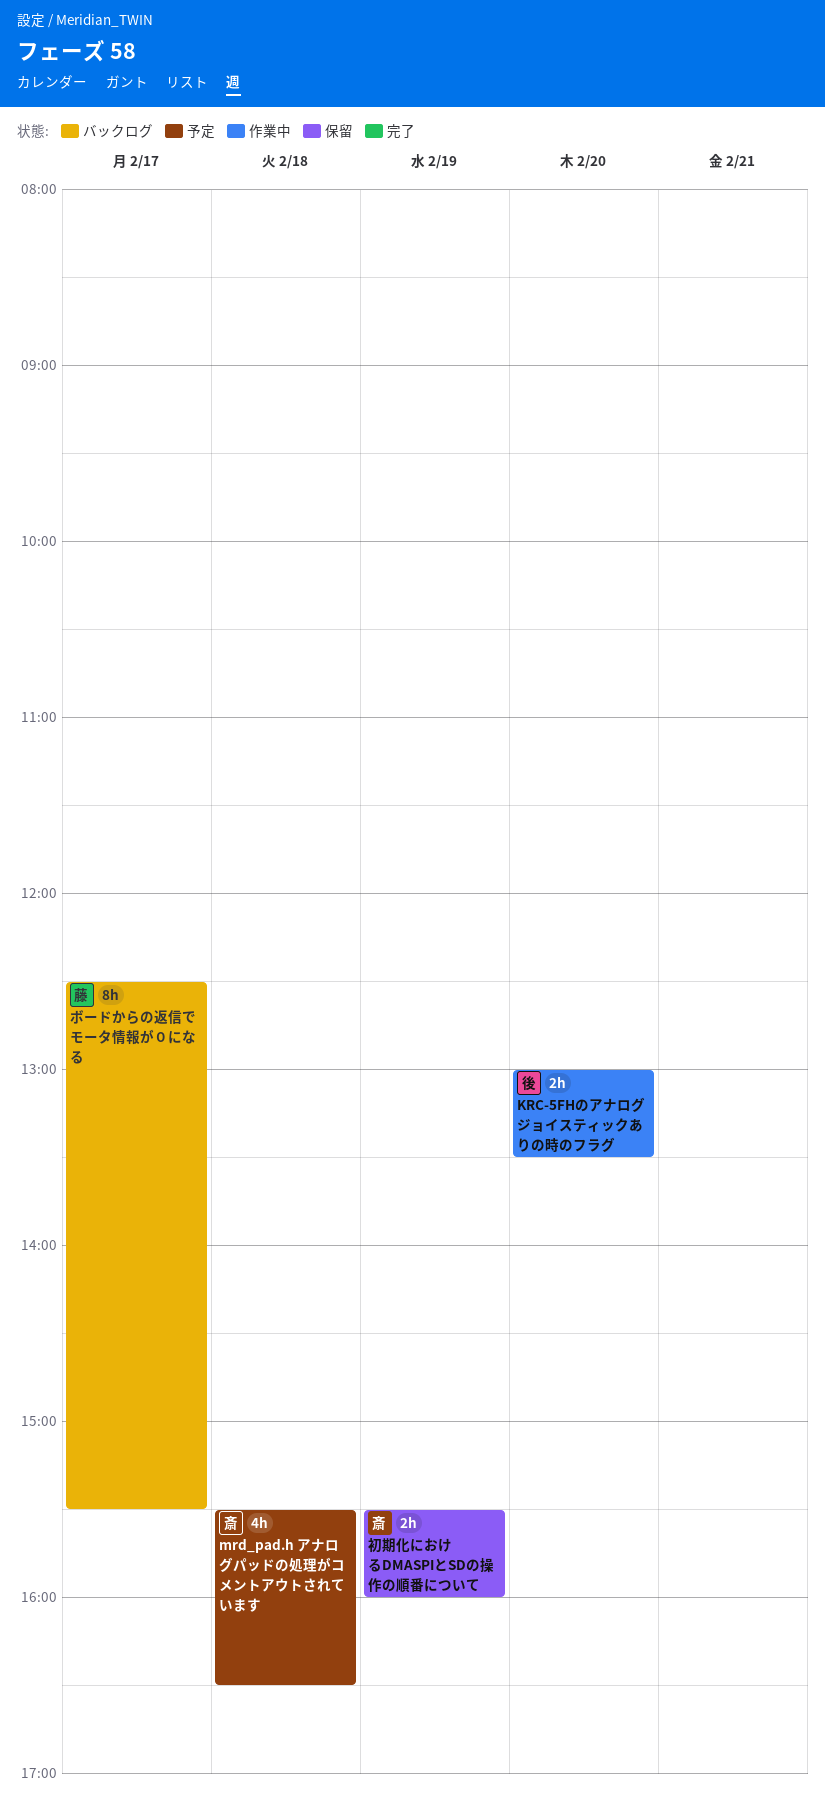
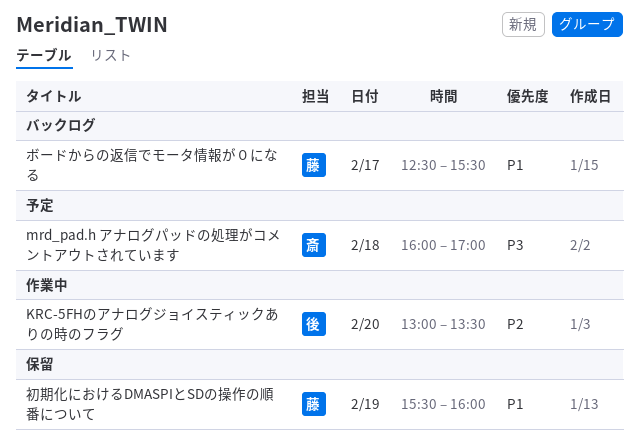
mrd_pad.h アナログパッドの処理がコメントアウトされています, begins: 15:30 -> 16:00
mrd_pad.h アナログパッドの処理がコメントアウトされています, ends: 16:30 -> 17:00
初期化におけるDMASPIとSDの操作の順番について, owner: 斎 -> 藤

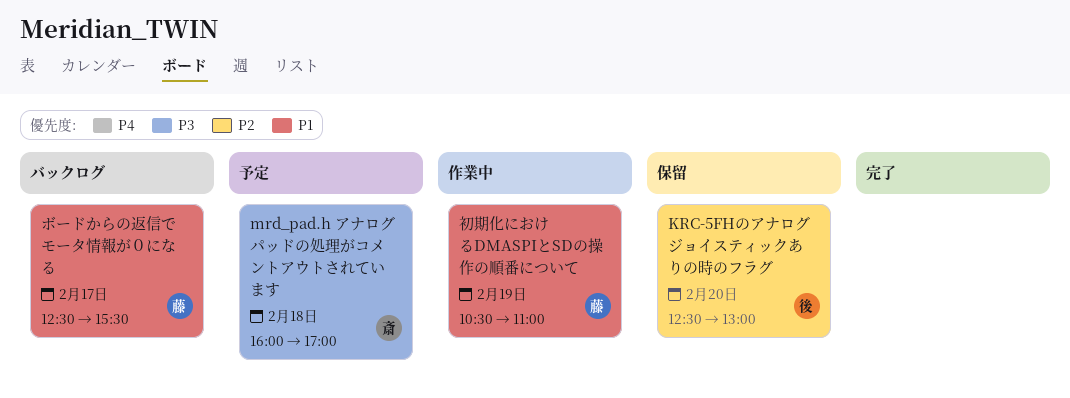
KRC-5FHのアナログジョイスティックありの時のフラグ, status: 作業中 -> 保留
KRC-5FHのアナログジョイスティックありの時のフラグ, begins: 13:00 -> 12:30
KRC-5FHのアナログジョイスティックありの時のフラグ, ends: 13:30 -> 13:00
初期化におけるDMASPIとSDの操作の順番について, status: 保留 -> 作業中
初期化におけるDMASPIとSDの操作の順番について, begins: 15:30 -> 10:30
初期化におけるDMASPIとSDの操作の順番について, ends: 16:00 -> 11:00

